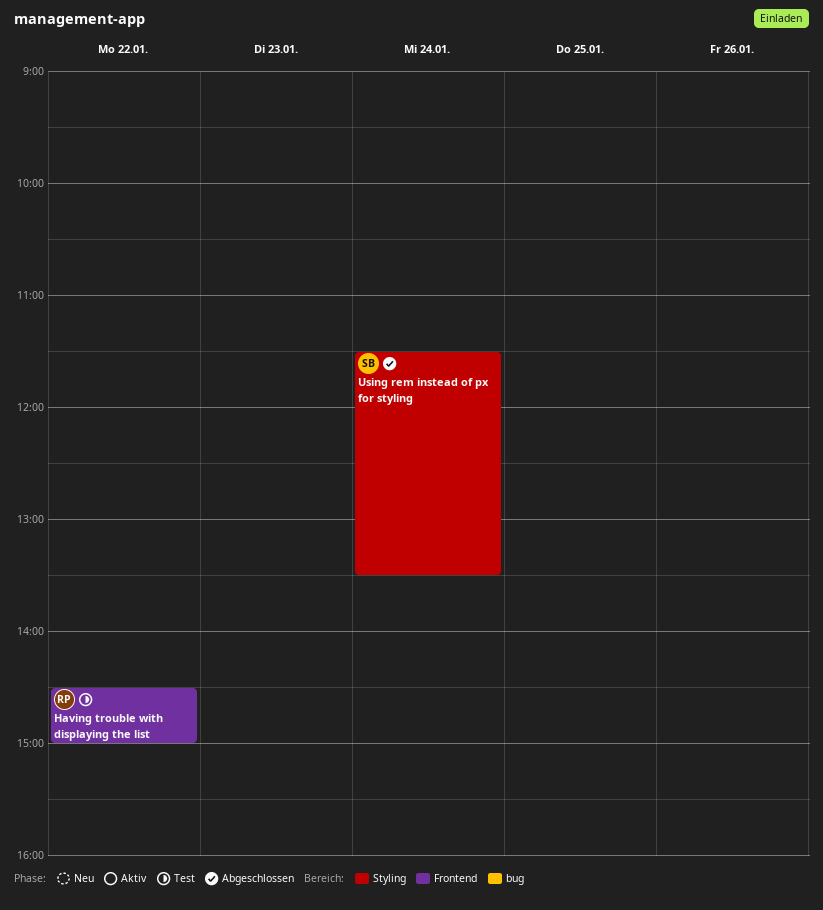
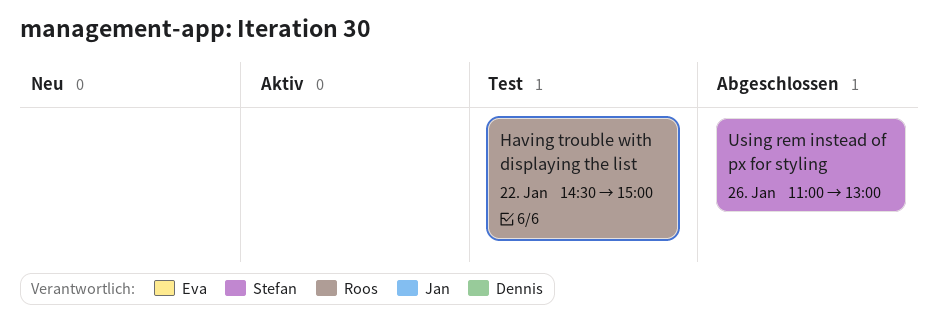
Using rem instead of px for styling, day: Jan 24 -> Jan 26
Using rem instead of px for styling, begins: 11:30 -> 11:00
Using rem instead of px for styling, ends: 13:30 -> 13:00

